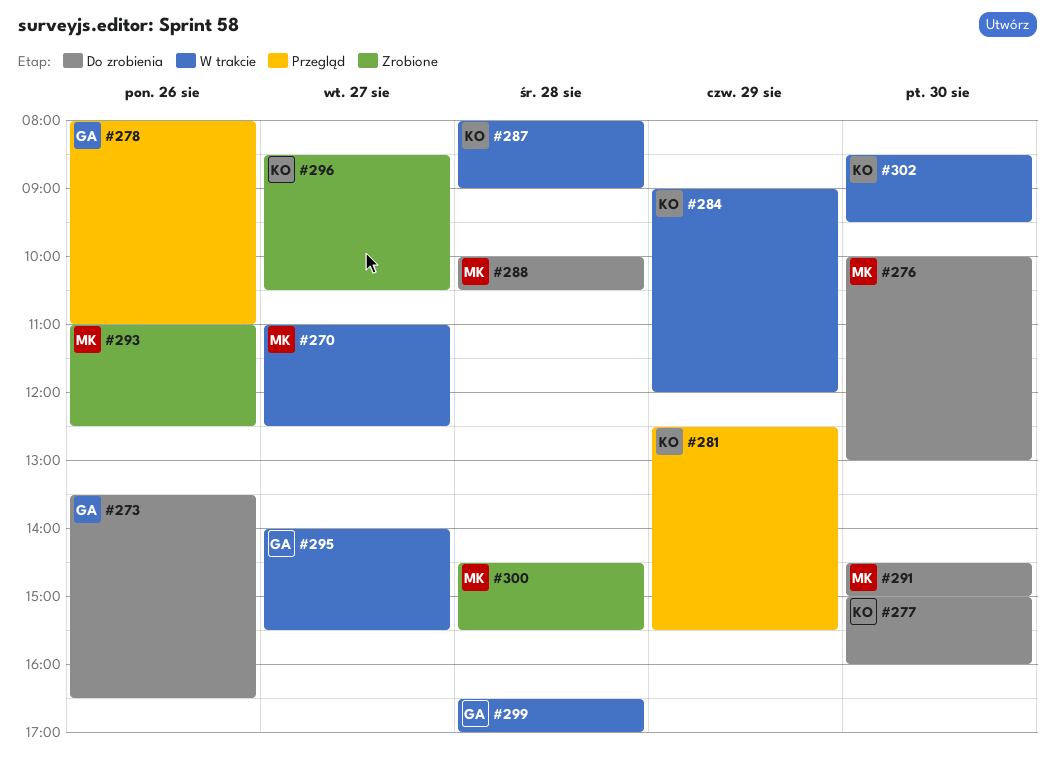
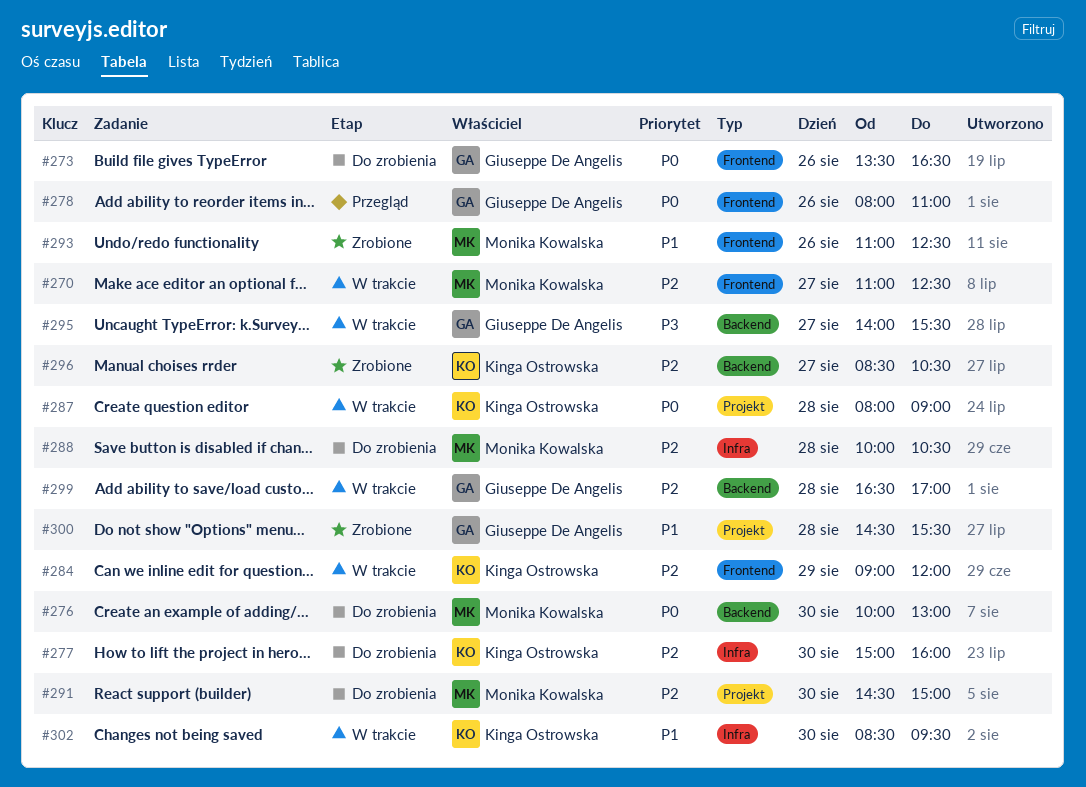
#281: present -> none
#300, owner: Monika Kowalska -> Giuseppe De Angelis

